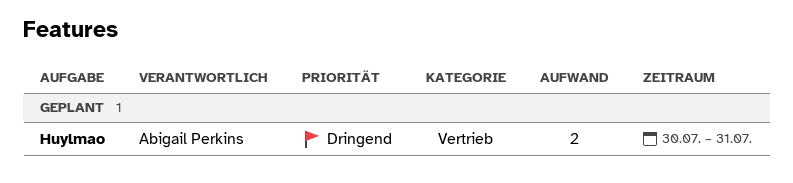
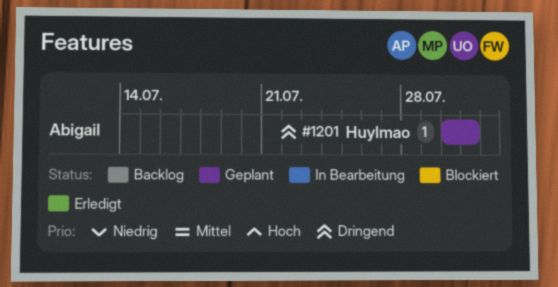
Huylmao, estimate: 2 -> 1

